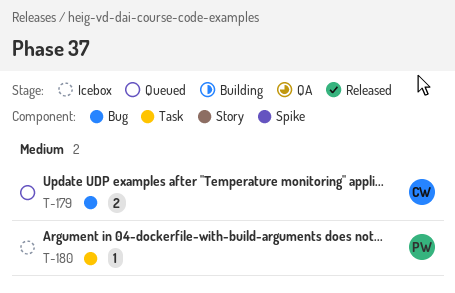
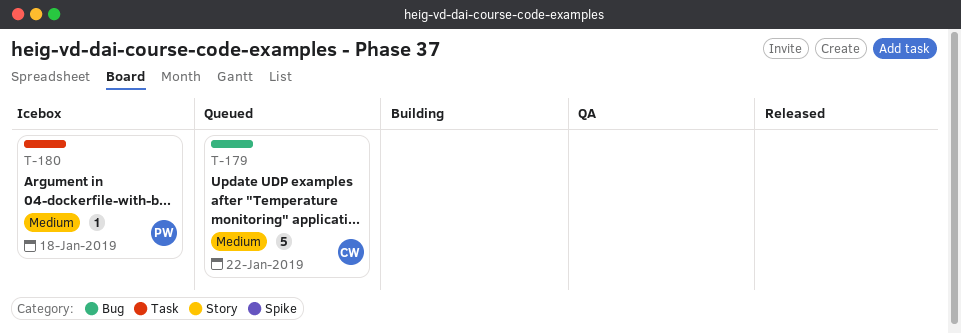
T-179, estimate: 2 -> 5

